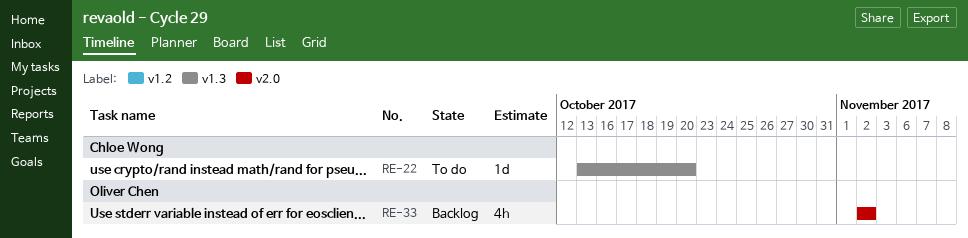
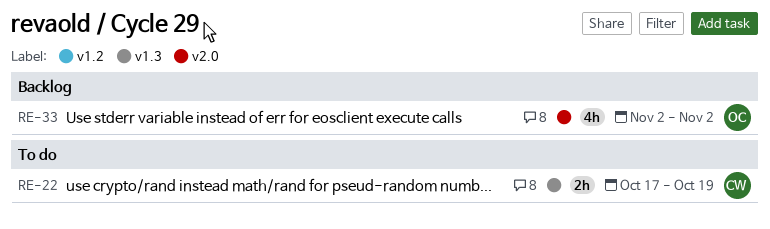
RE-22, estimate: 1d -> 2h
RE-22, start: Oct 13 -> Oct 17
RE-22, due: Oct 20 -> Oct 19

